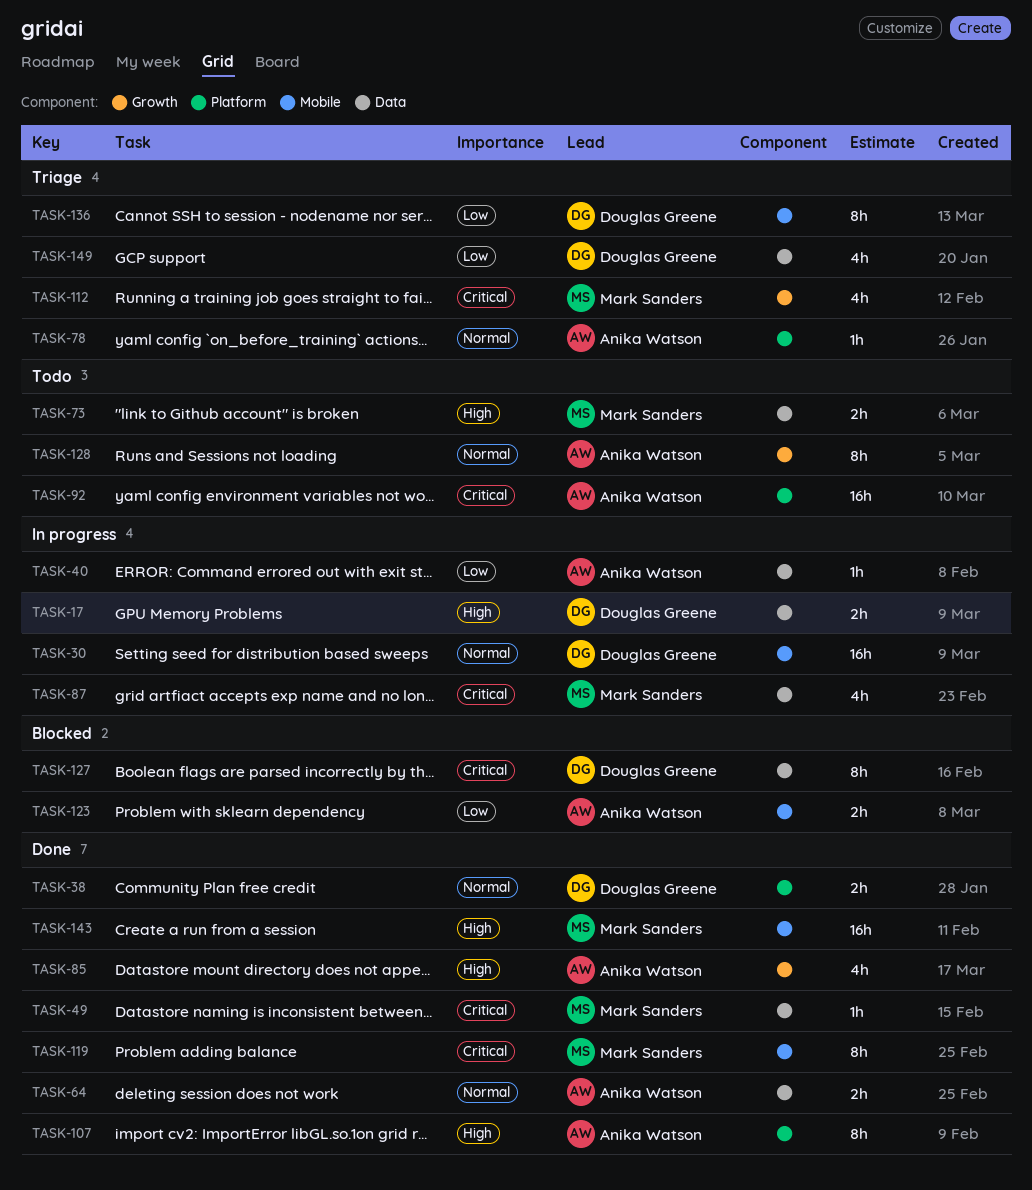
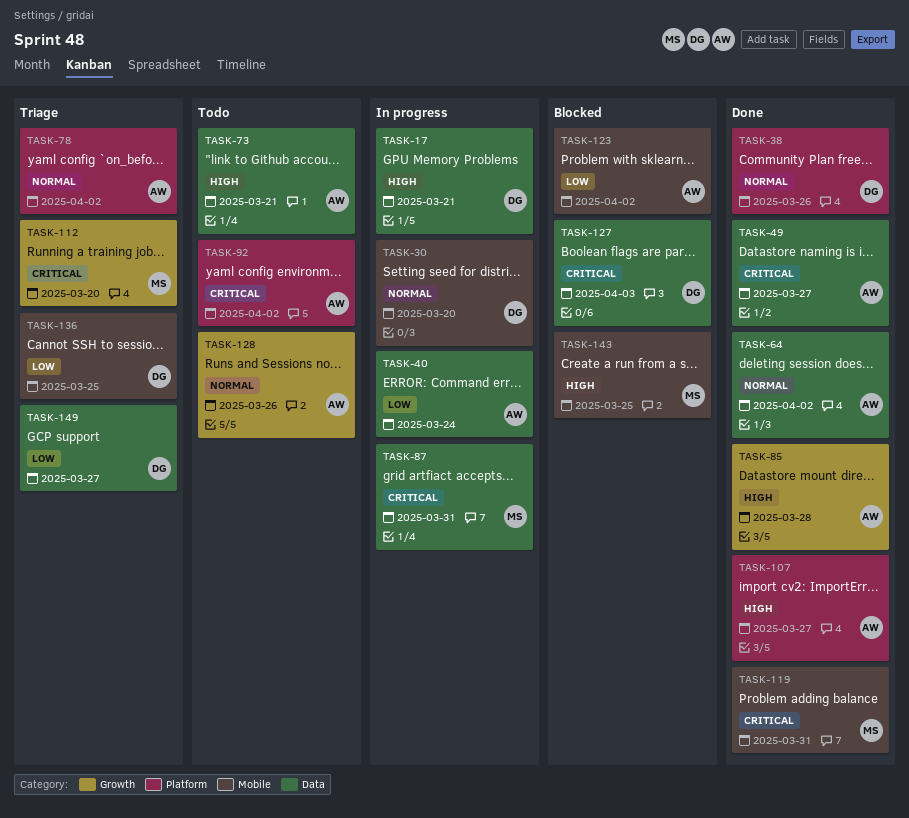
TASK-49, owner: Mark Sanders -> Anika Watson
TASK-73, owner: Mark Sanders -> Anika Watson
TASK-143, status: Done -> Blocked

